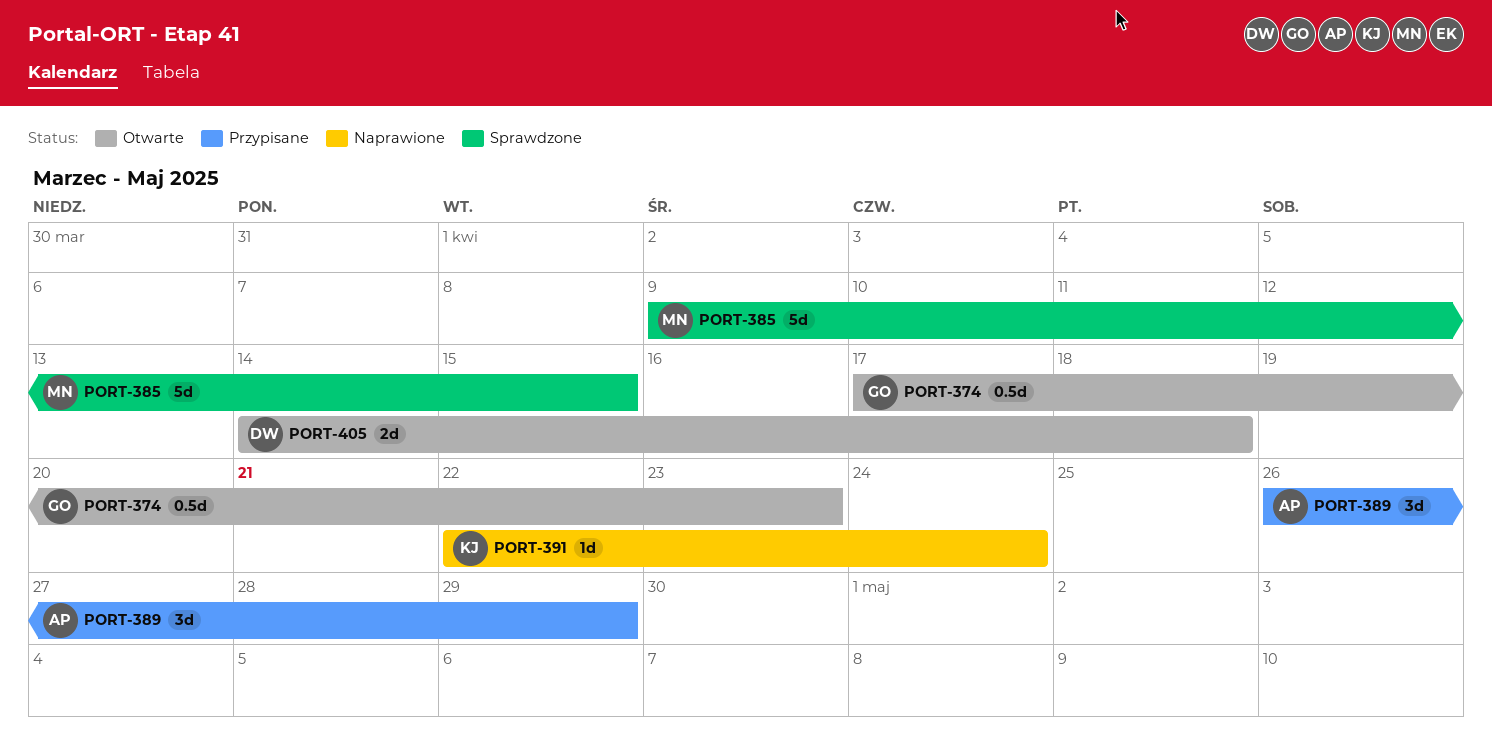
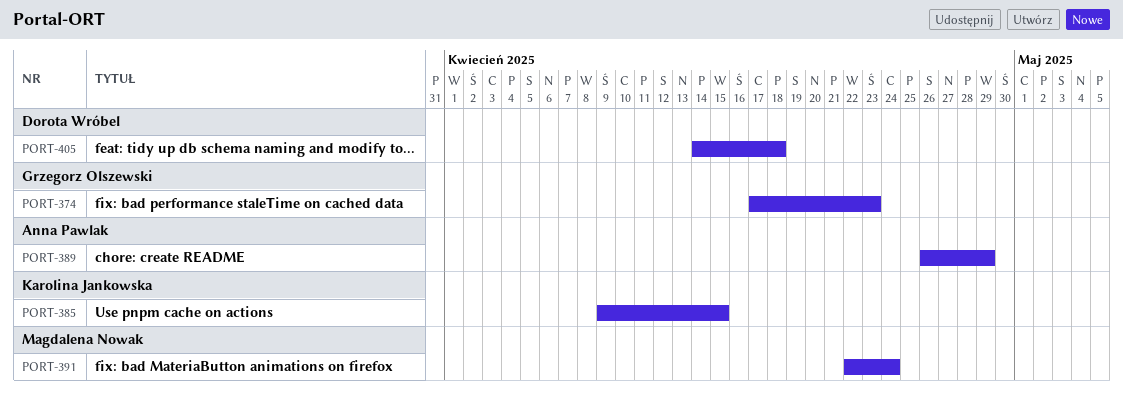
PORT-385, owner: Magdalena Nowak -> Karolina Jankowska
PORT-391, owner: Karolina Jankowska -> Magdalena Nowak

